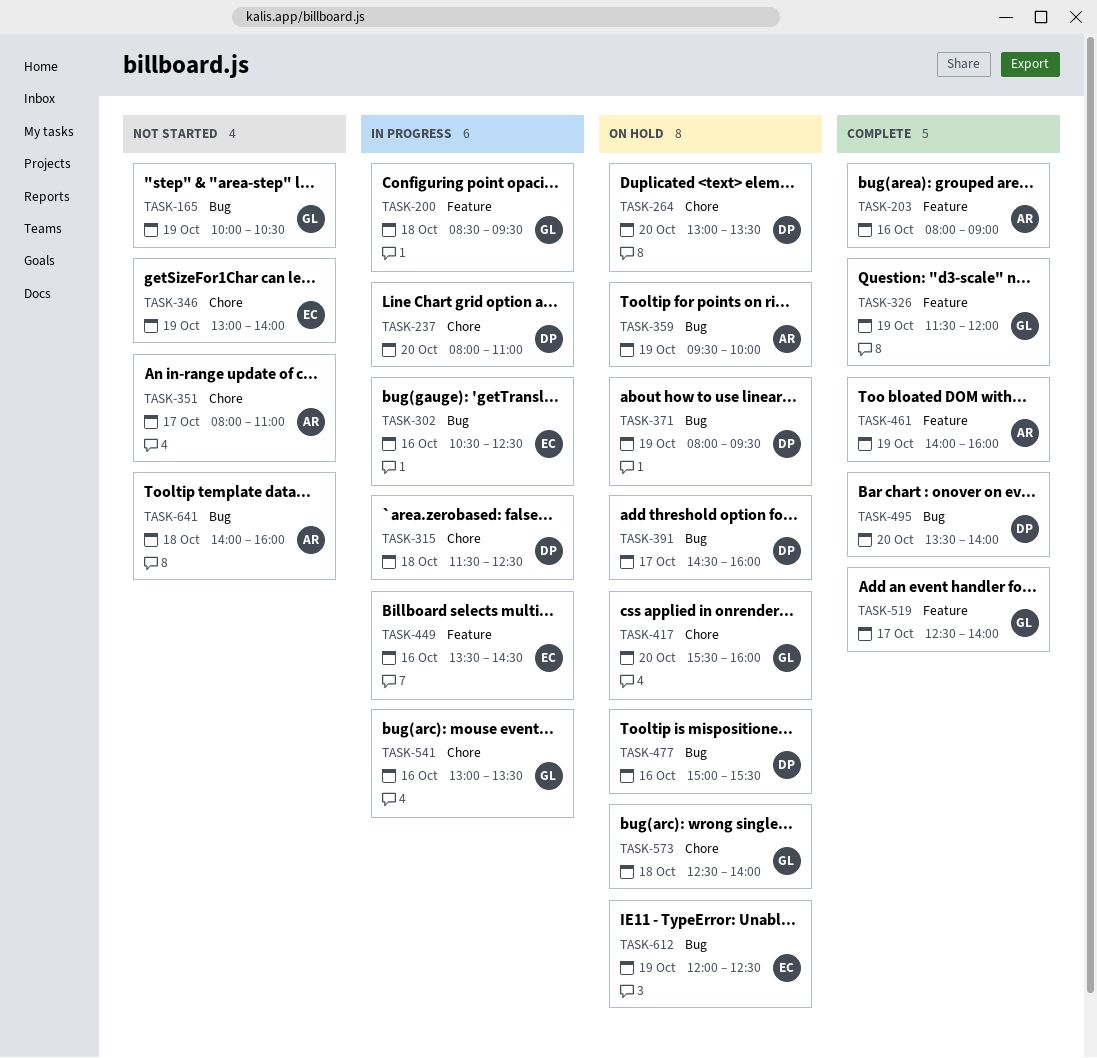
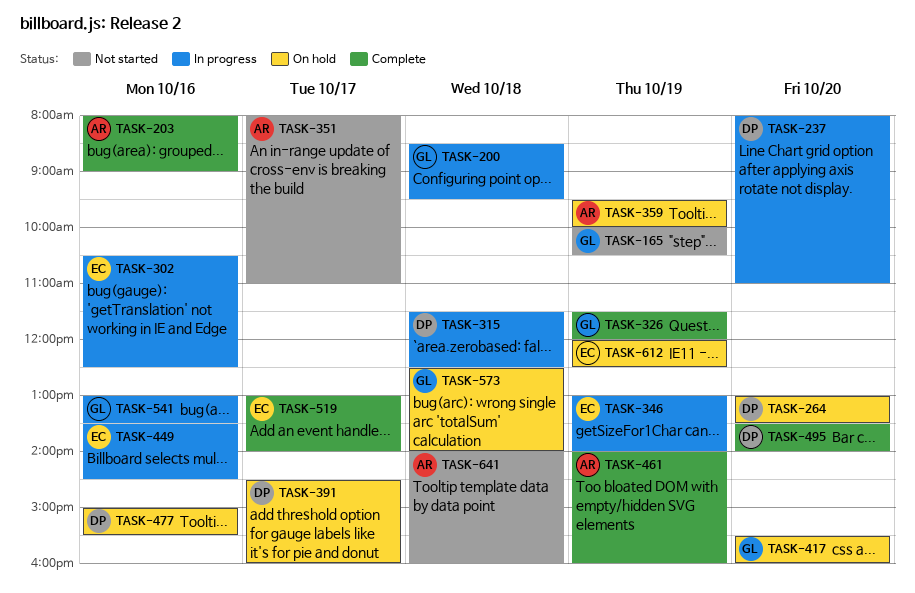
TASK-346, status: Not started -> In progress
TASK-371: present -> none
TASK-519, owner: GL -> EC
TASK-519, begins: 12:30 -> 13:00

